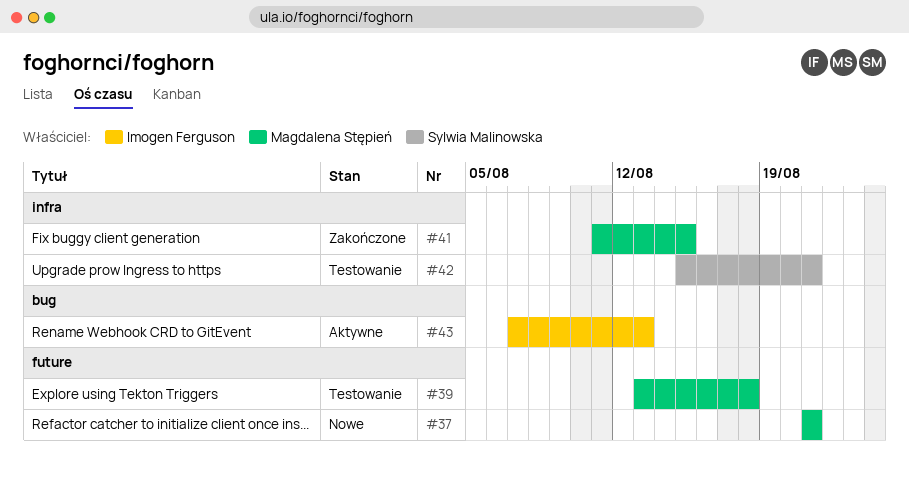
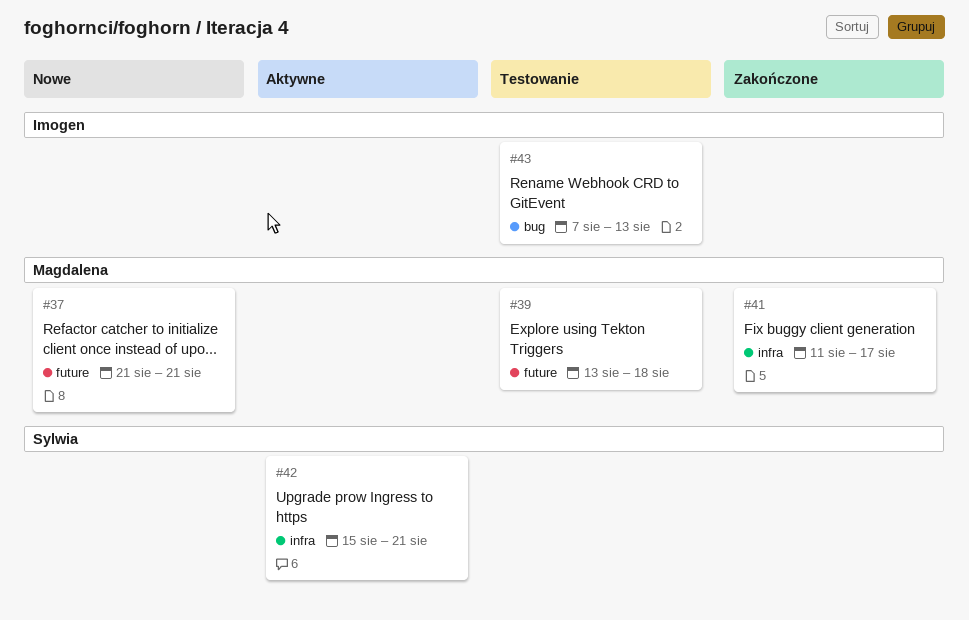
#41, due: Aug 15 -> Aug 17
#42, status: Testowanie -> Aktywne
#43, status: Aktywne -> Testowanie

